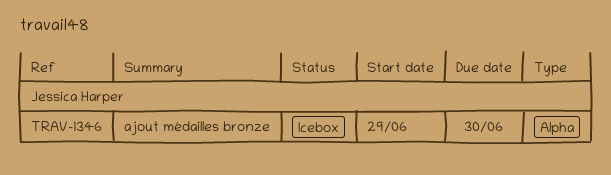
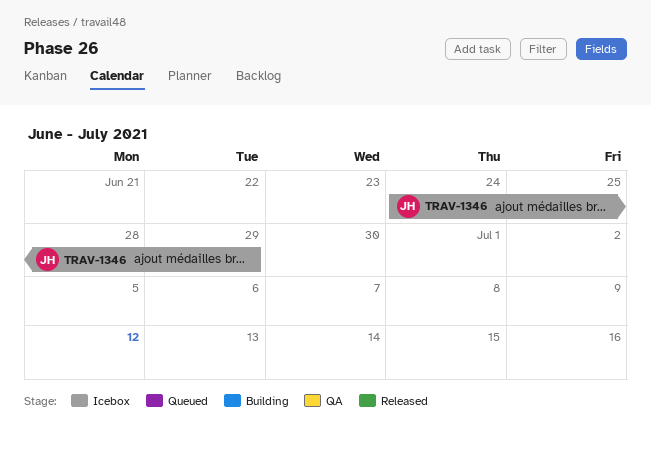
TRAV-1346, start: Jun 29 -> Jun 24
TRAV-1346, due: Jun 30 -> Jun 29

